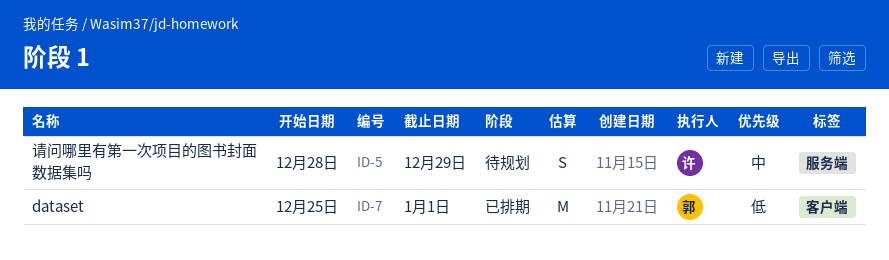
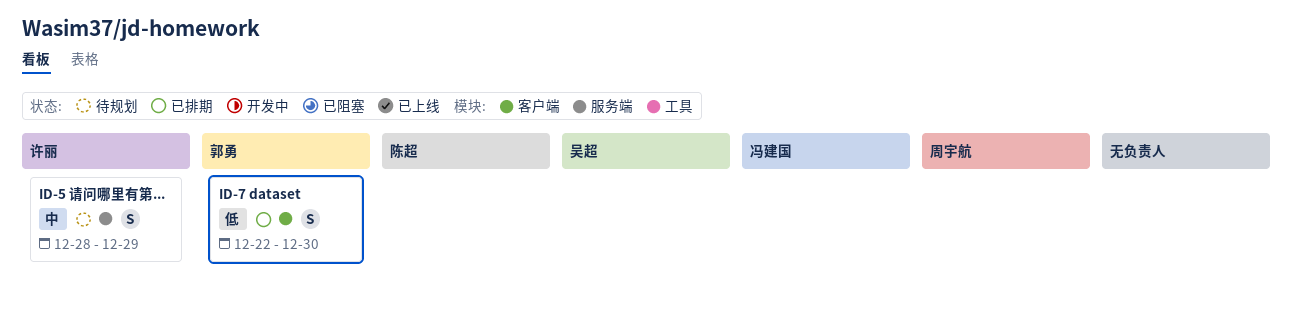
ID-7, estimate: M -> S
ID-7, start: Dec 25 -> Dec 22
ID-7, due: Jan 1 -> Dec 30

